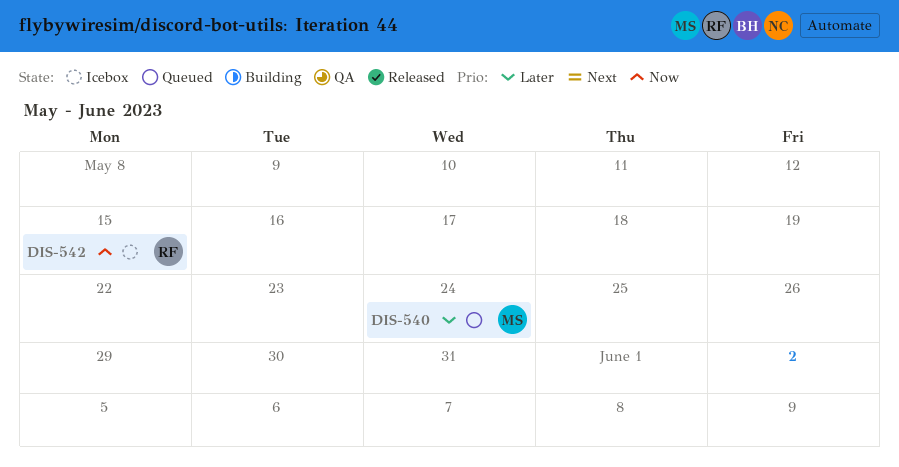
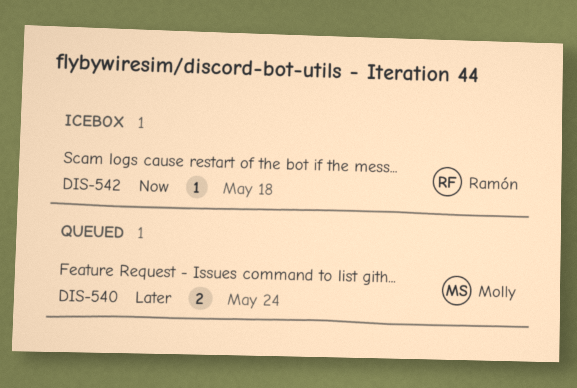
DIS-542, due: May 15 -> May 18

